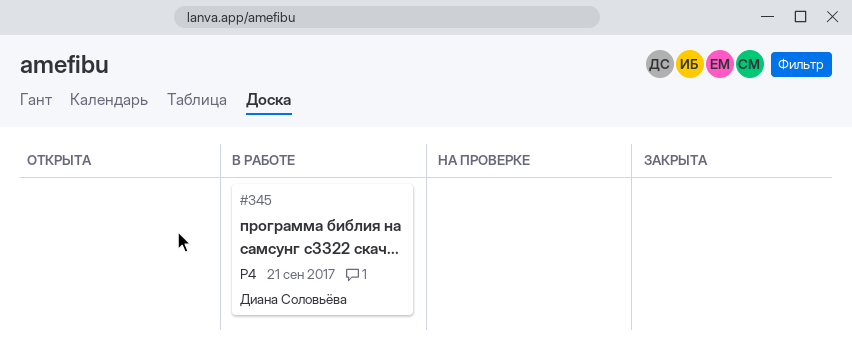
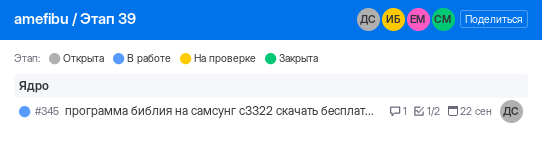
#345, due: Sep 21 -> Sep 22

